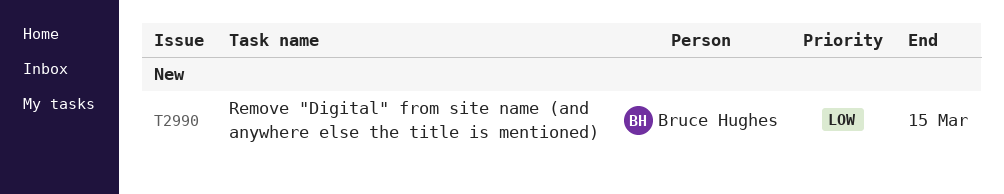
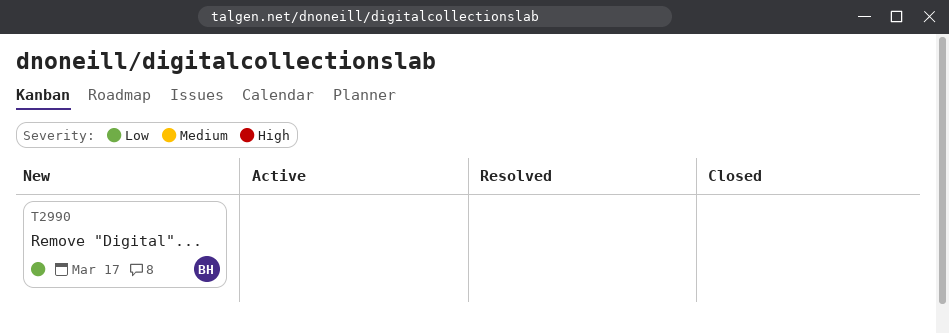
T2990, due: Mar 15 -> Mar 17

